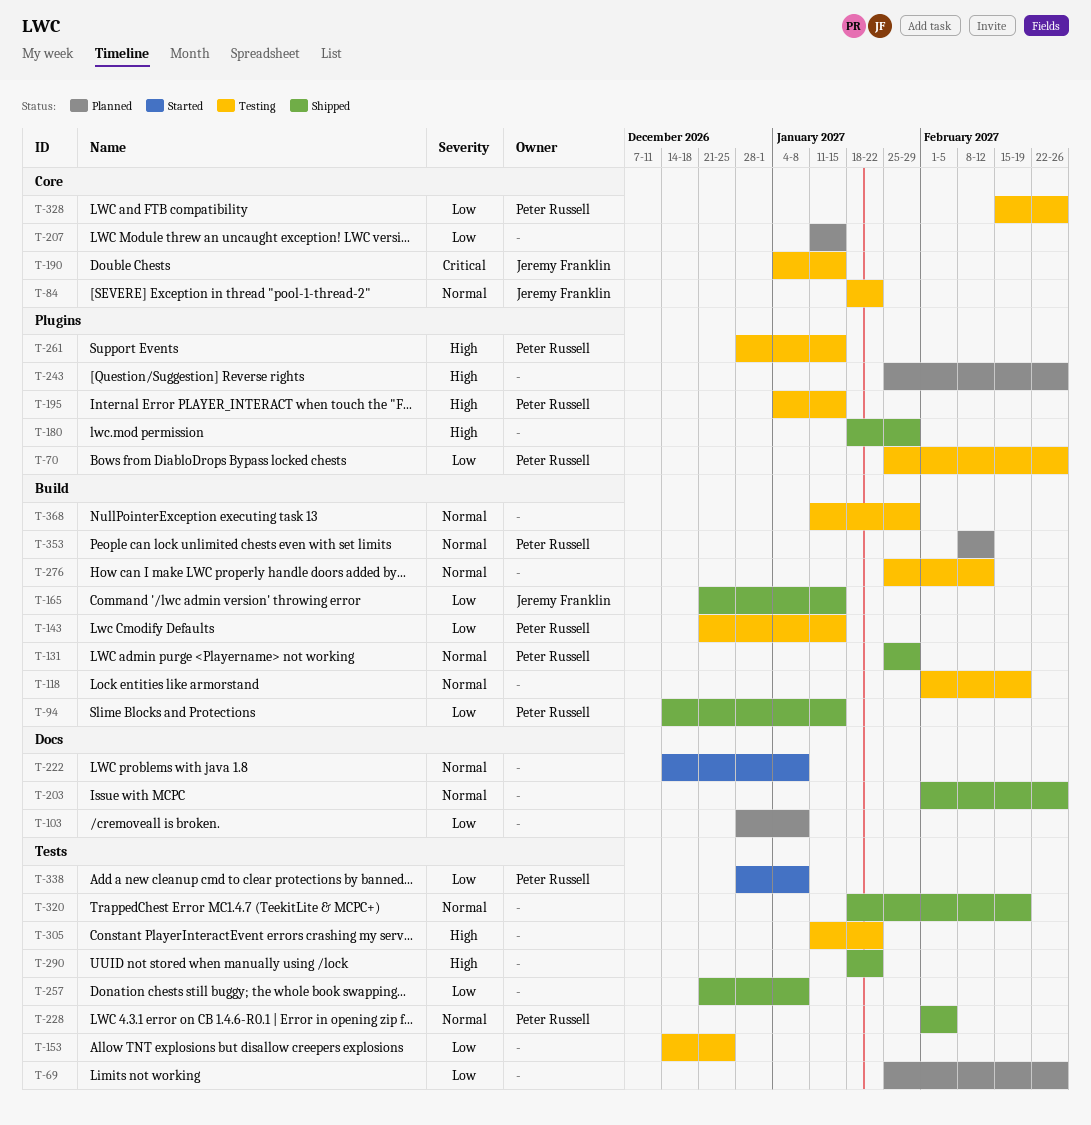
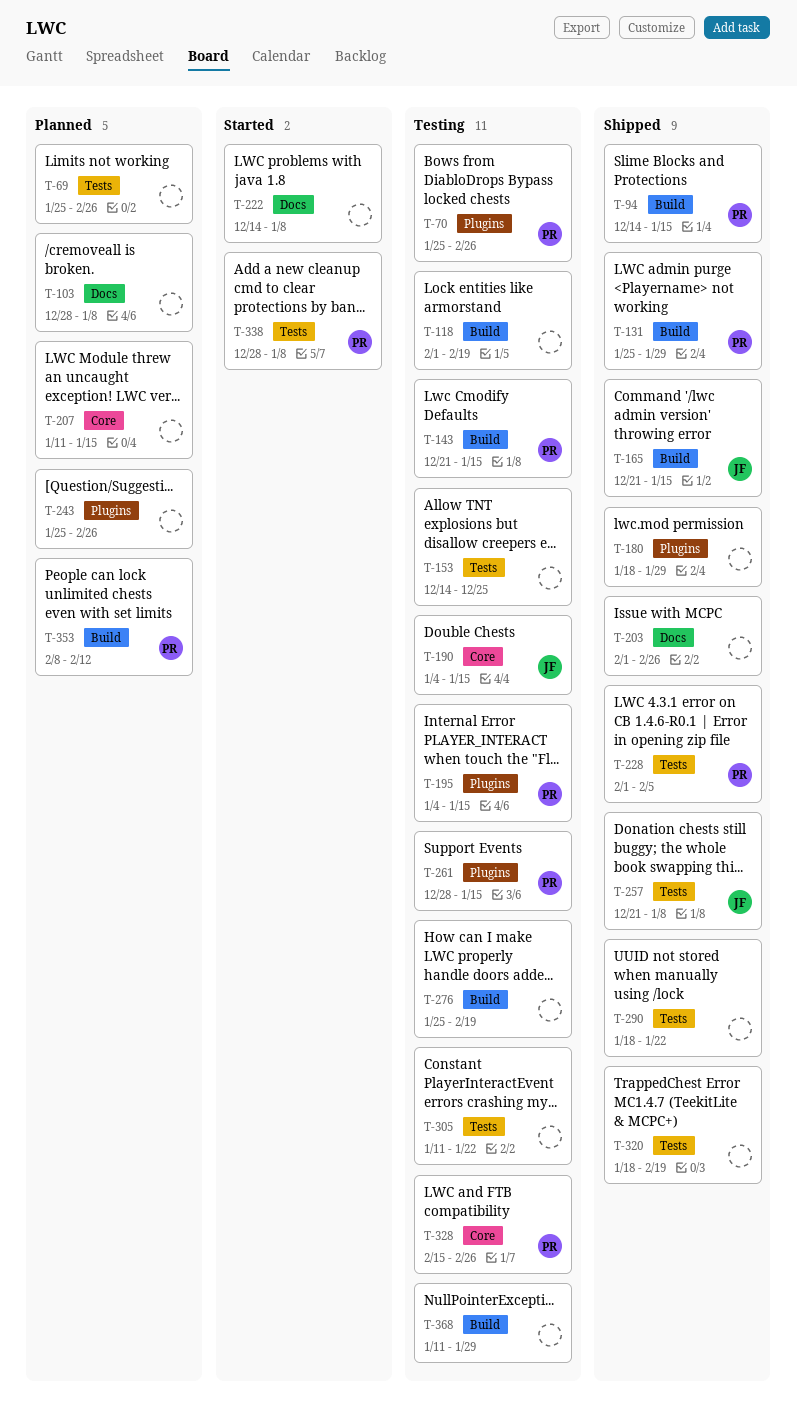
T-84: present -> none
T-257, owner: none -> Jeremy Franklin
T-276, due: Feb 12 -> Feb 19

